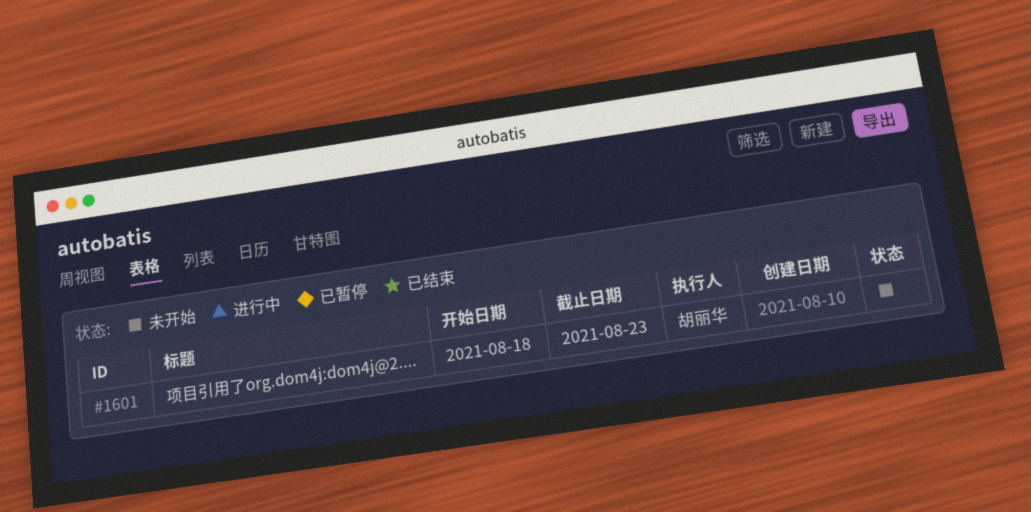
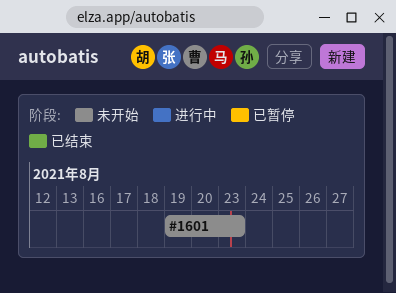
#1601, start: Aug 18 -> Aug 19

